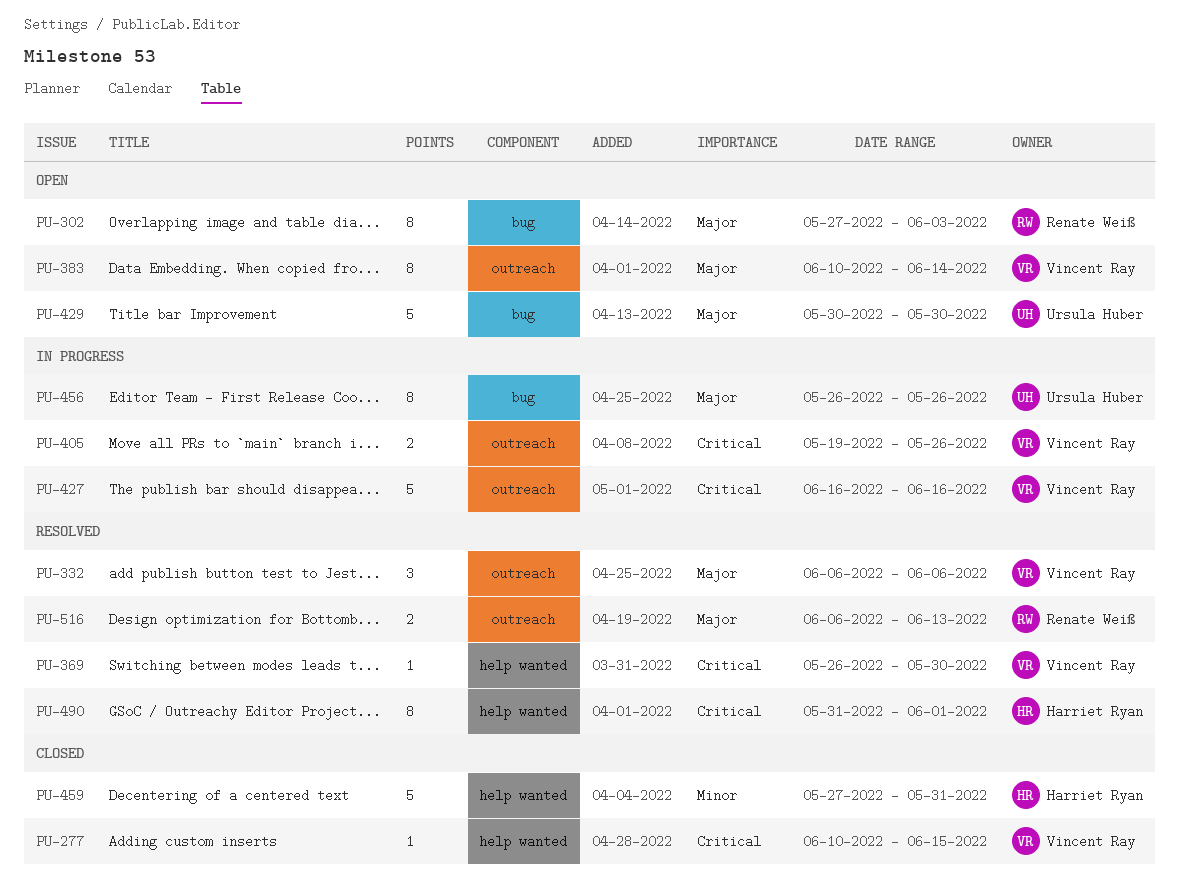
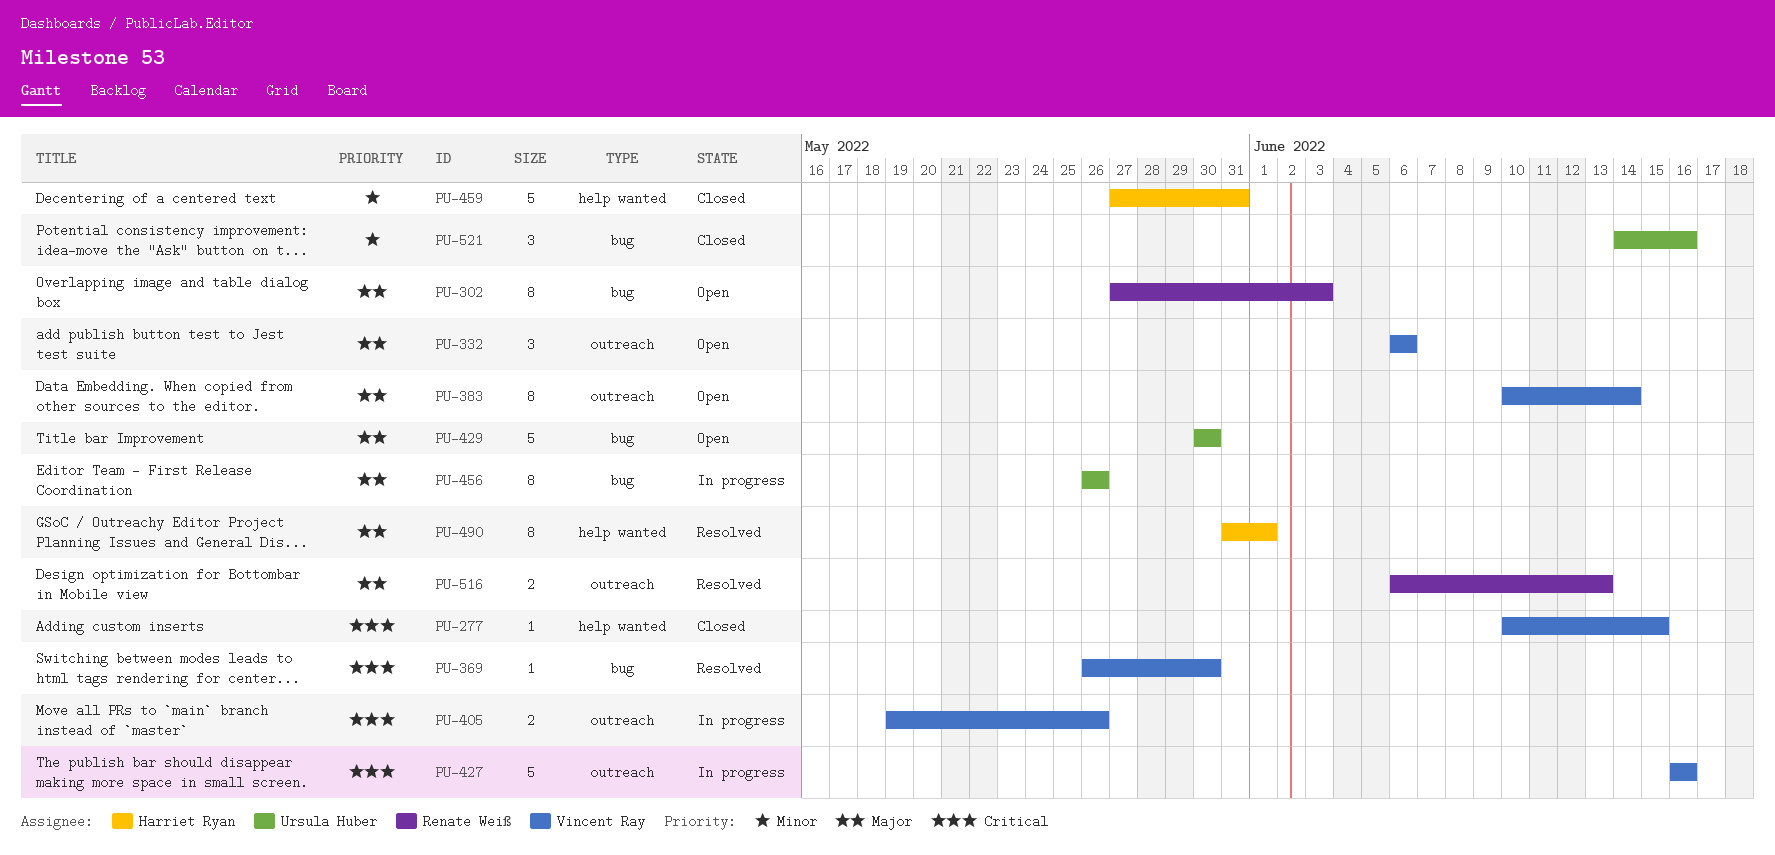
PU-332, status: Resolved -> Open
PU-369, label: help wanted -> bug
PU-490, priority: Critical -> Major
PU-521: none -> present

